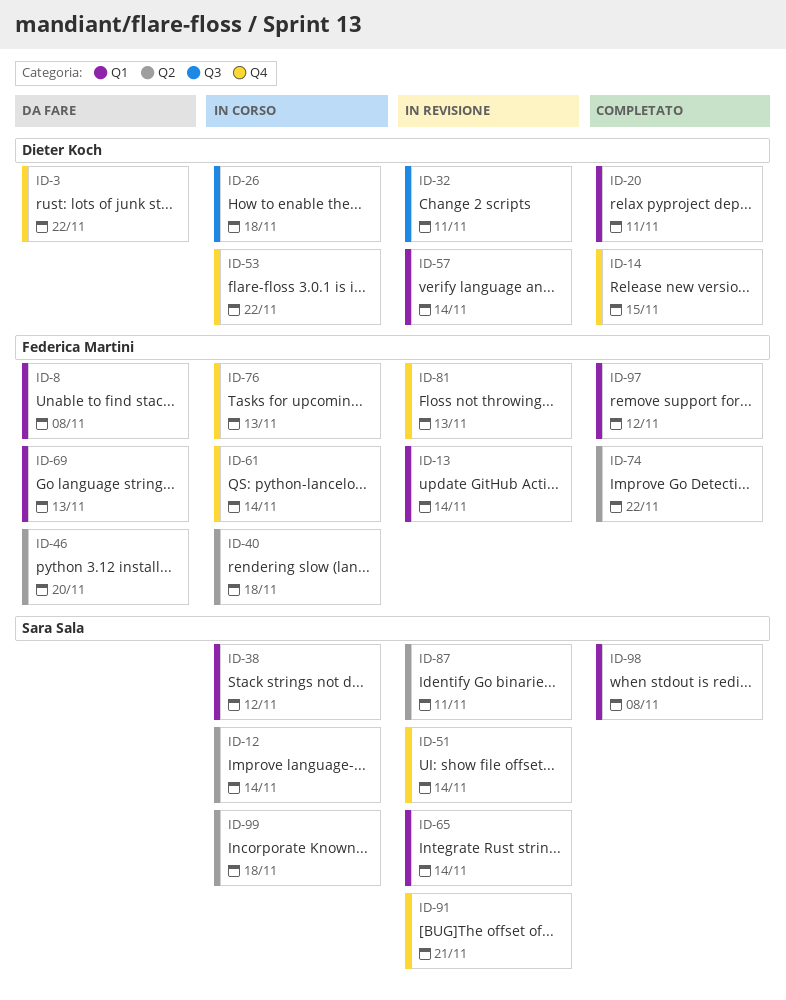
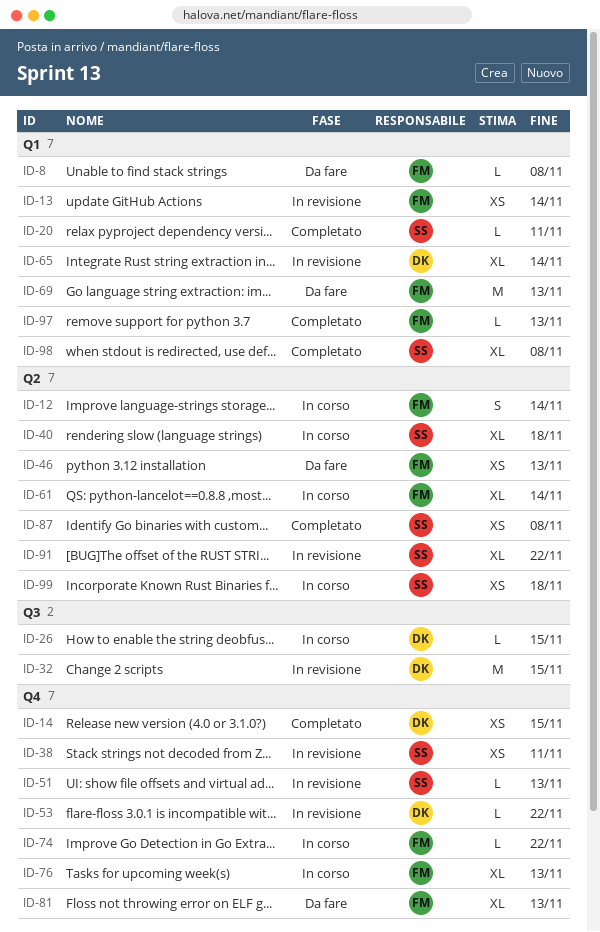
ID-3: present -> none
ID-12, owner: Sara Sala -> Federica Martini
ID-20, owner: Dieter Koch -> Sara Sala
ID-26, due: Nov 18 -> Nov 15
ID-32, due: Nov 11 -> Nov 15
ID-38, status: In corso -> In revisione
ID-38, label: Q1 -> Q4
ID-38, due: Nov 12 -> Nov 11
ID-40, owner: Federica Martini -> Sara Sala
ID-46, due: Nov 20 -> Nov 13
ID-51, due: Nov 14 -> Nov 13
ID-53, status: In corso -> In revisione
ID-57: present -> none
ID-61, label: Q4 -> Q2
ID-65, owner: Sara Sala -> Dieter Koch
ID-74, status: Completato -> In corso
ID-74, label: Q2 -> Q4
ID-81, status: In revisione -> Da fare
ID-87, status: In revisione -> Completato
ID-87, due: Nov 11 -> Nov 8
ID-91, label: Q4 -> Q2
ID-91, due: Nov 21 -> Nov 22
ID-97, due: Nov 12 -> Nov 13

